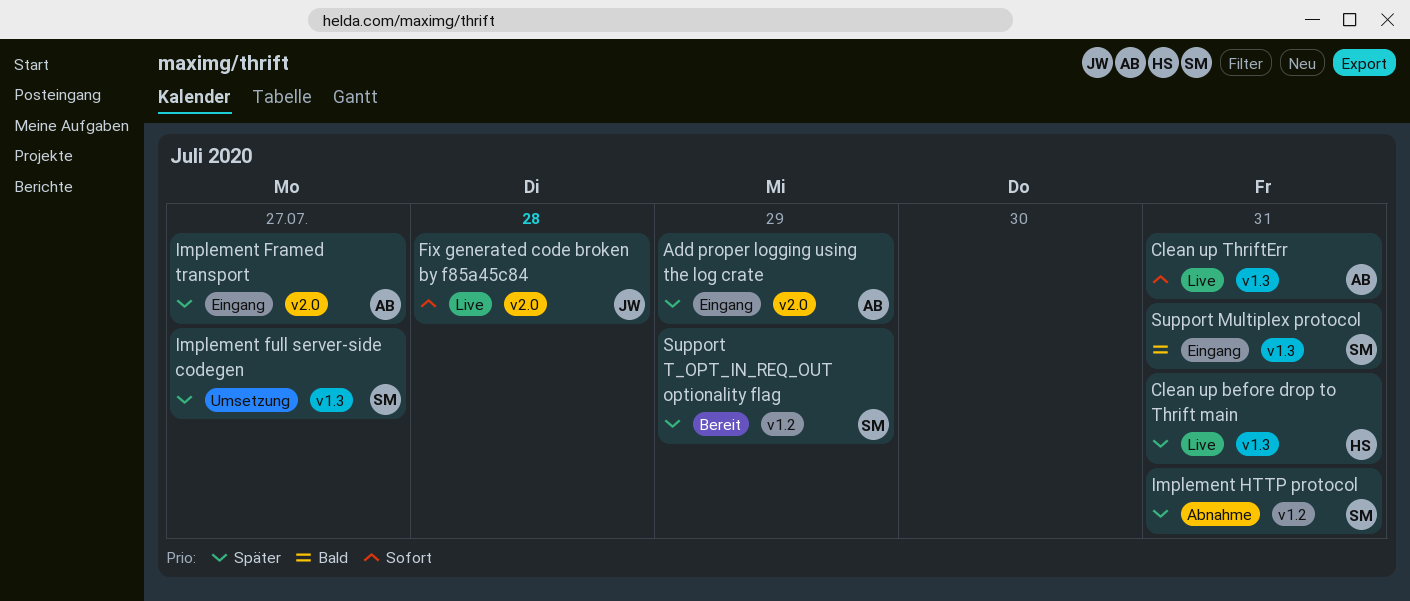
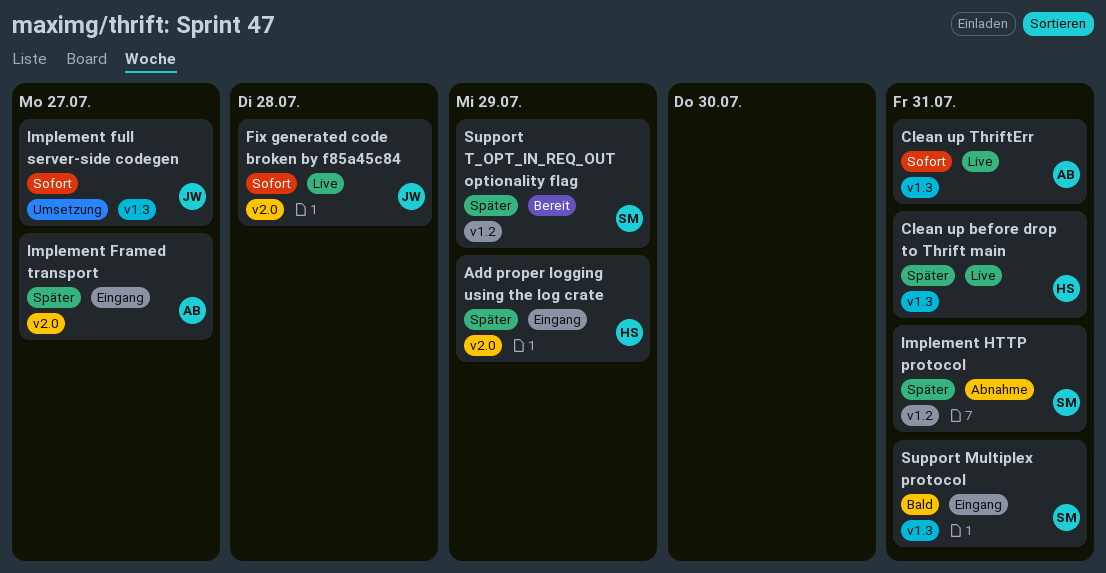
Add proper logging using the log crate, owner: AB -> HS
Implement full server-side codegen, owner: SM -> JW
Implement full server-side codegen, priority: Später -> Sofort

